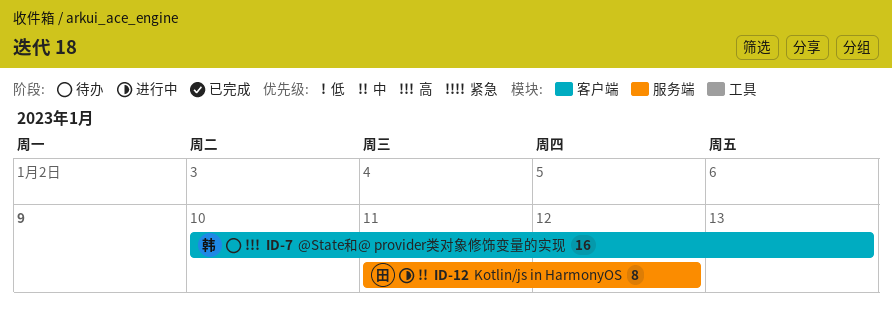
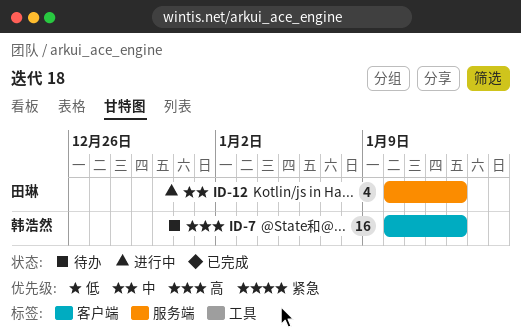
ID-12, estimate: 8 -> 4
ID-12, start: Jan 11 -> Jan 10
ID-12, due: Jan 12 -> Jan 13

